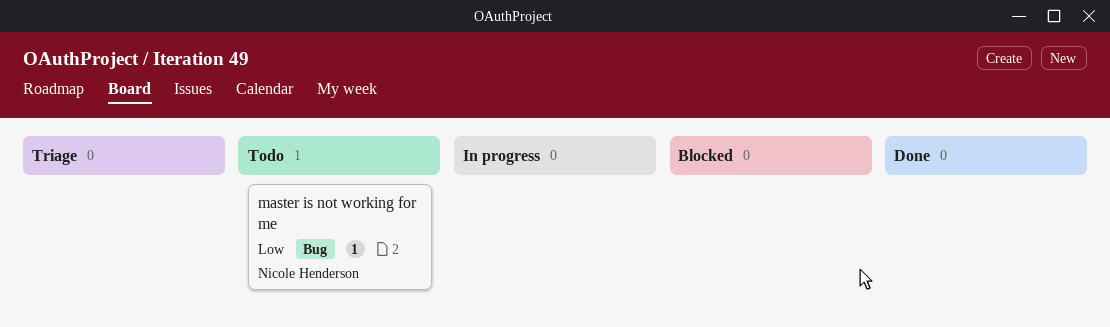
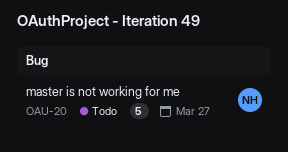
master is not working for me, estimate: 1 -> 5

